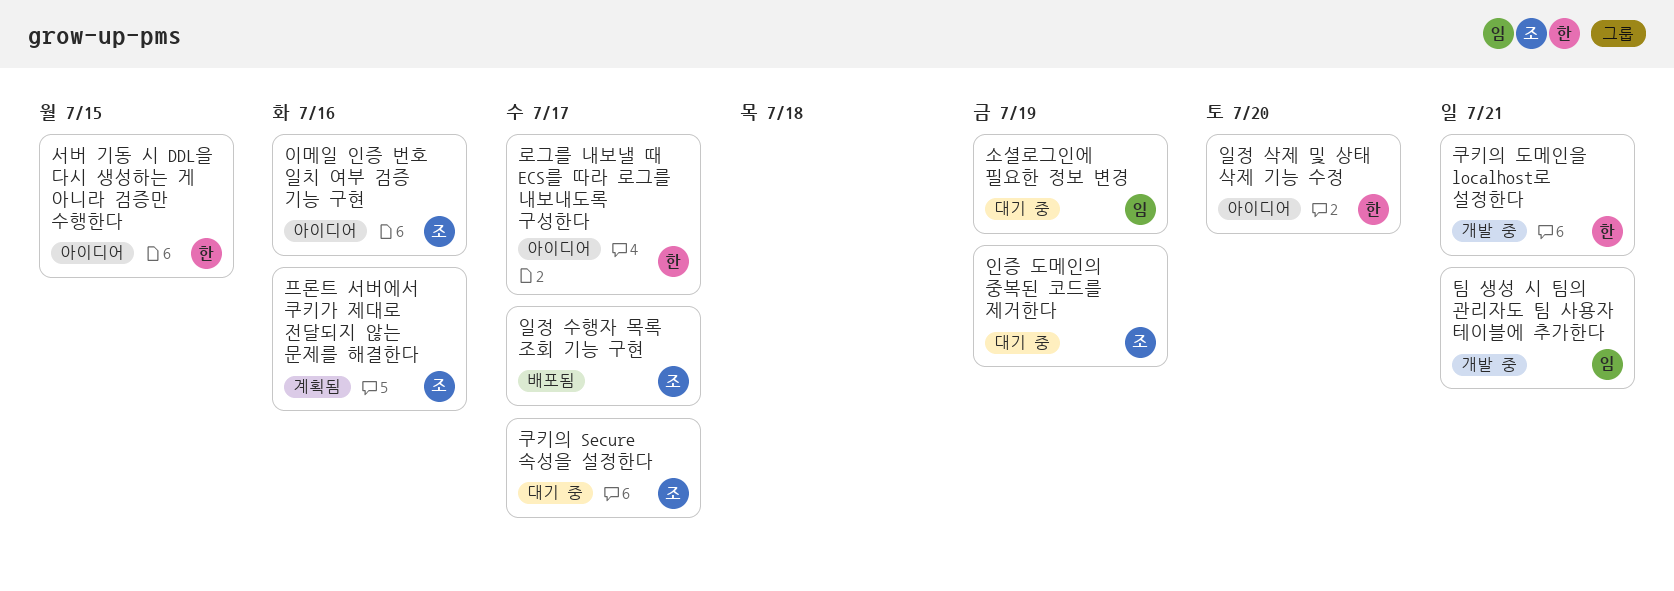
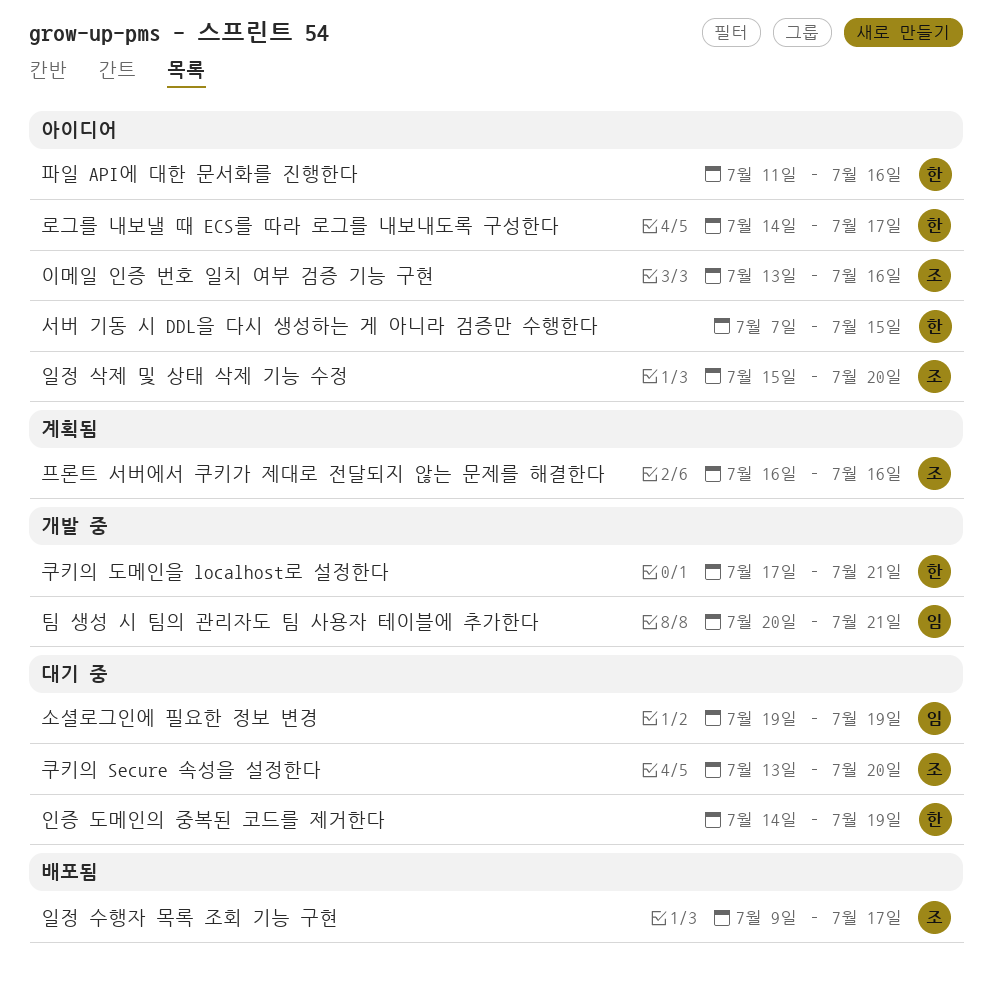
인증 도메인의 중복된 코드를 제거한다, owner: 조 -> 한
일정 삭제 및 상태 삭제 기능 수정, owner: 한 -> 조
쿠키의 Secure 속성을 설정한다, due: Jul 17 -> Jul 20
파일 API에 대한 문서화를 진행한다: none -> present

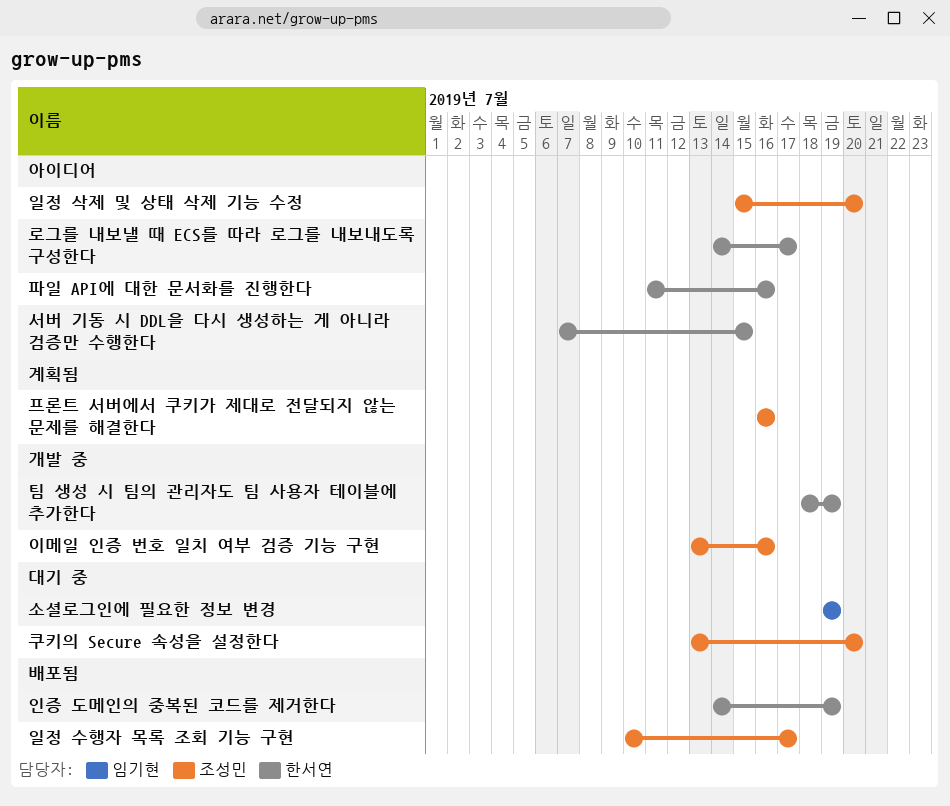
이메일 인증 번호 일치 여부 검증 기능 구현, status: 아이디어 -> 개발 중
인증 도메인의 중복된 코드를 제거한다, status: 대기 중 -> 배포됨
일정 수행자 목록 조회 기능 구현, start: Jul 9 -> Jul 10
쿠키의 도메인을 localhost로 설정한다: present -> none
팀 생성 시 팀의 관리자도 팀 사용자 테이블에 추가한다, owner: 임기현 -> 한서연
팀 생성 시 팀의 관리자도 팀 사용자 테이블에 추가한다, start: Jul 20 -> Jul 18
팀 생성 시 팀의 관리자도 팀 사용자 테이블에 추가한다, due: Jul 21 -> Jul 19

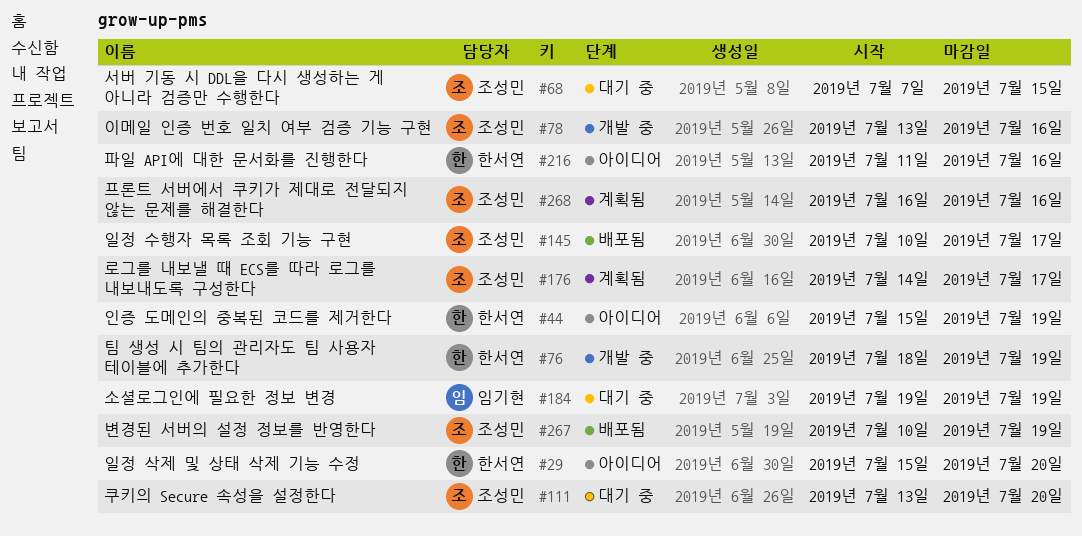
로그를 내보낼 때 ECS를 따라 로그를 내보내도록 구성한다, status: 아이디어 -> 계획됨
로그를 내보낼 때 ECS를 따라 로그를 내보내도록 구성한다, owner: 한서연 -> 조성민
변경된 서버의 설정 정보를 반영한다: none -> present
서버 기동 시 DDL을 다시 생성하는 게 아니라 검증만 수행한다, status: 아이디어 -> 대기 중
서버 기동 시 DDL을 다시 생성하는 게 아니라 검증만 수행한다, owner: 한서연 -> 조성민
인증 도메인의 중복된 코드를 제거한다, status: 배포됨 -> 아이디어
인증 도메인의 중복된 코드를 제거한다, start: Jul 14 -> Jul 15
일정 삭제 및 상태 삭제 기능 수정, owner: 조성민 -> 한서연

